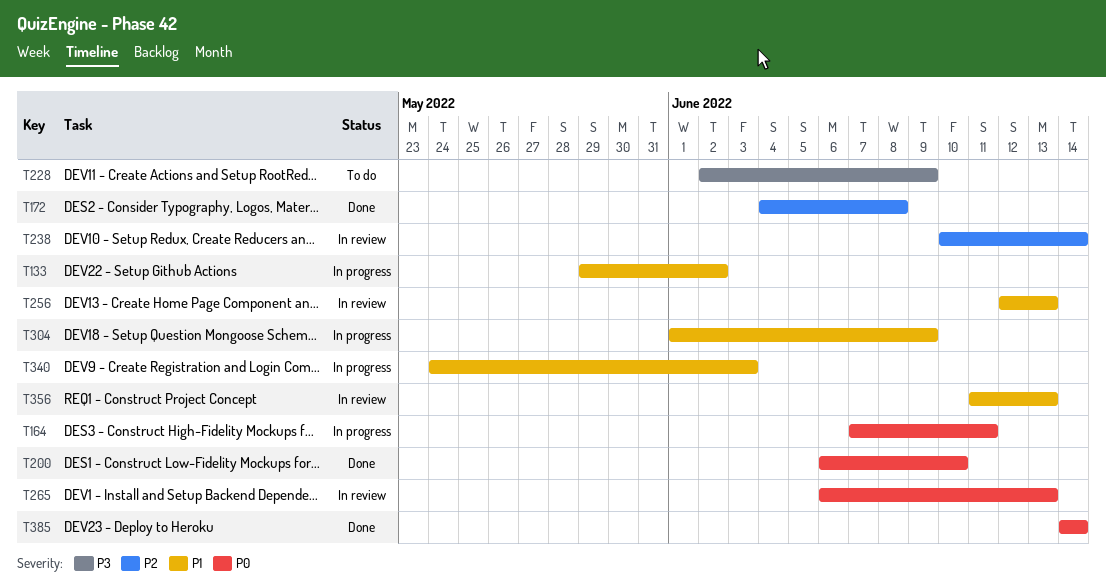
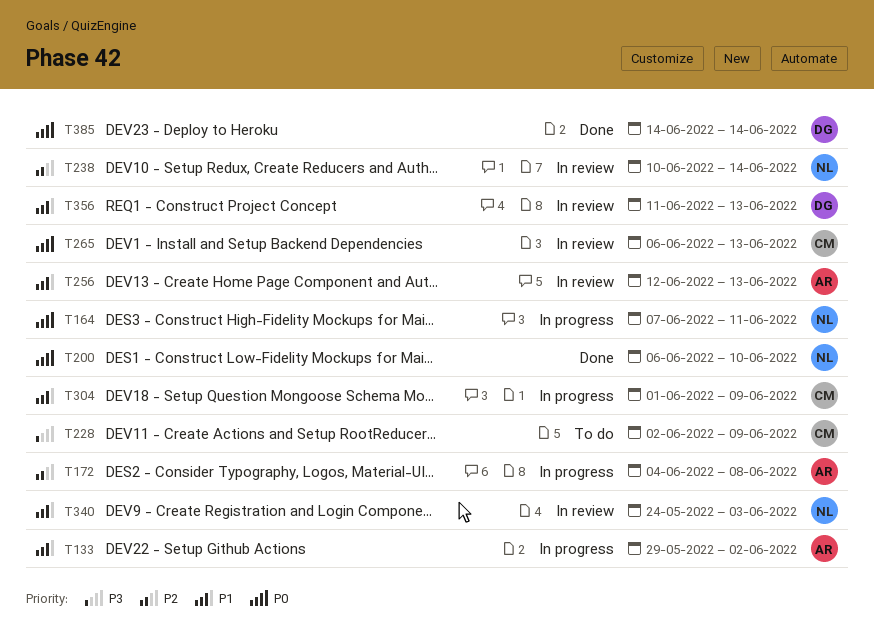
T172, status: Done -> In progress
T340, status: In progress -> In review

